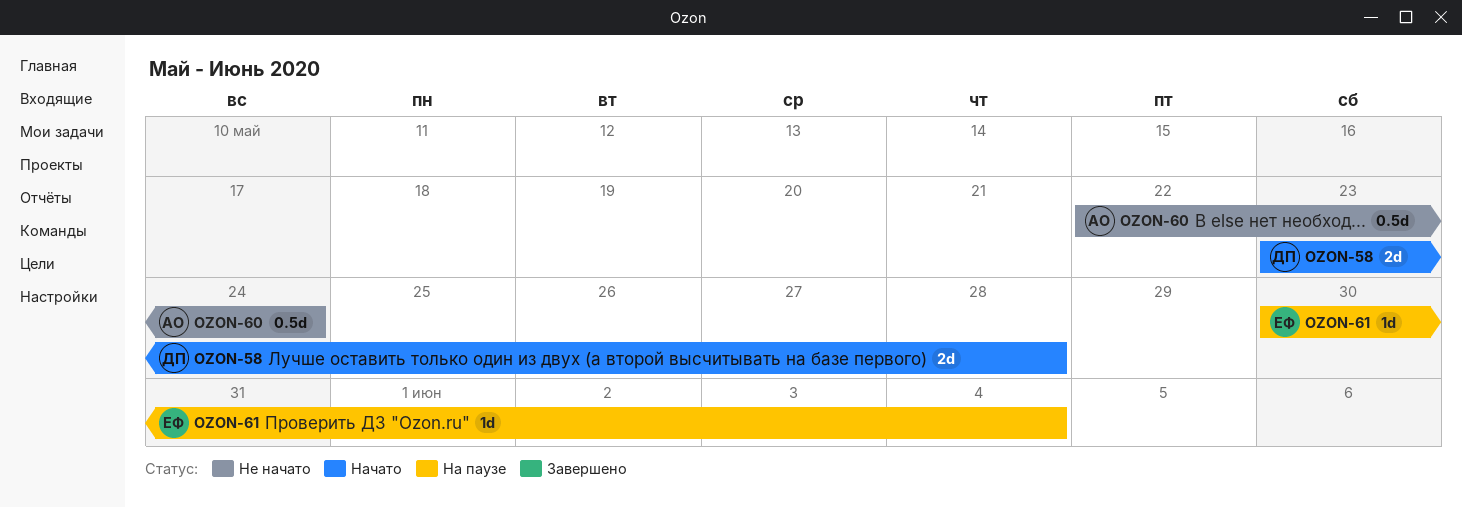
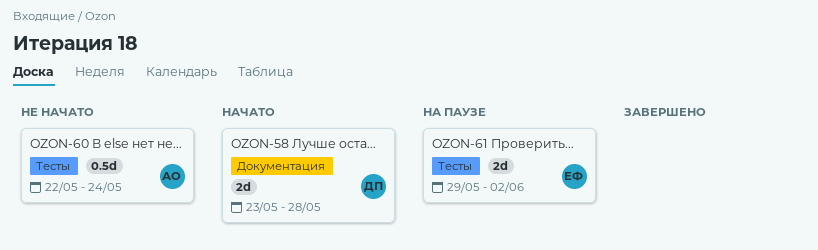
OZON-61, estimate: 1d -> 2d
OZON-61, start: May 30 -> May 29
OZON-61, due: Jun 4 -> Jun 2

